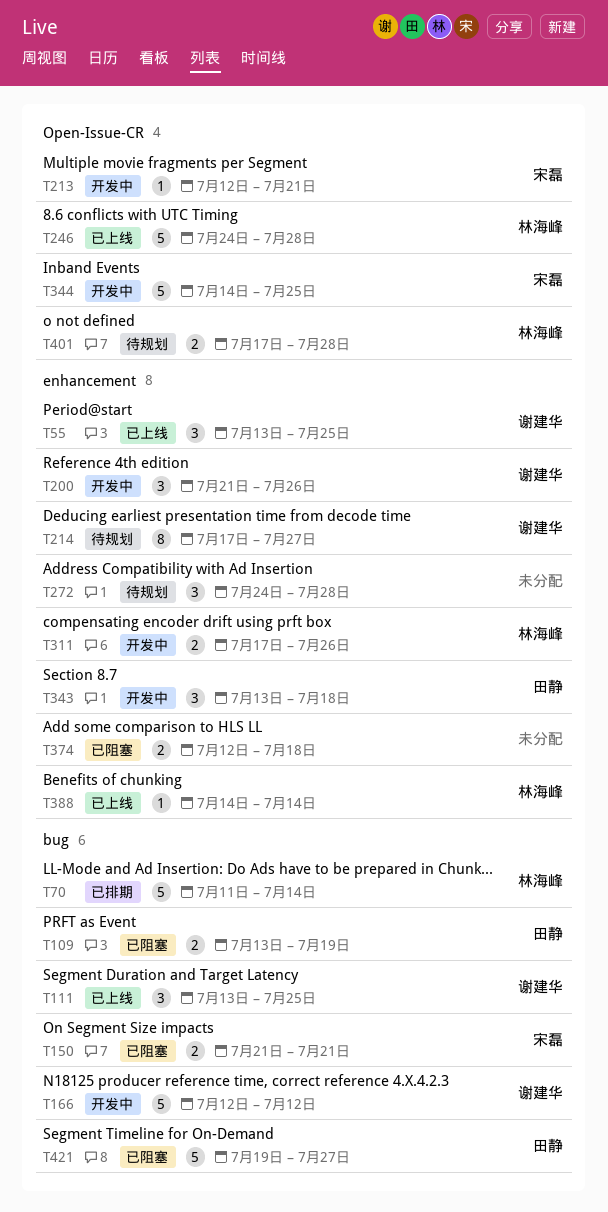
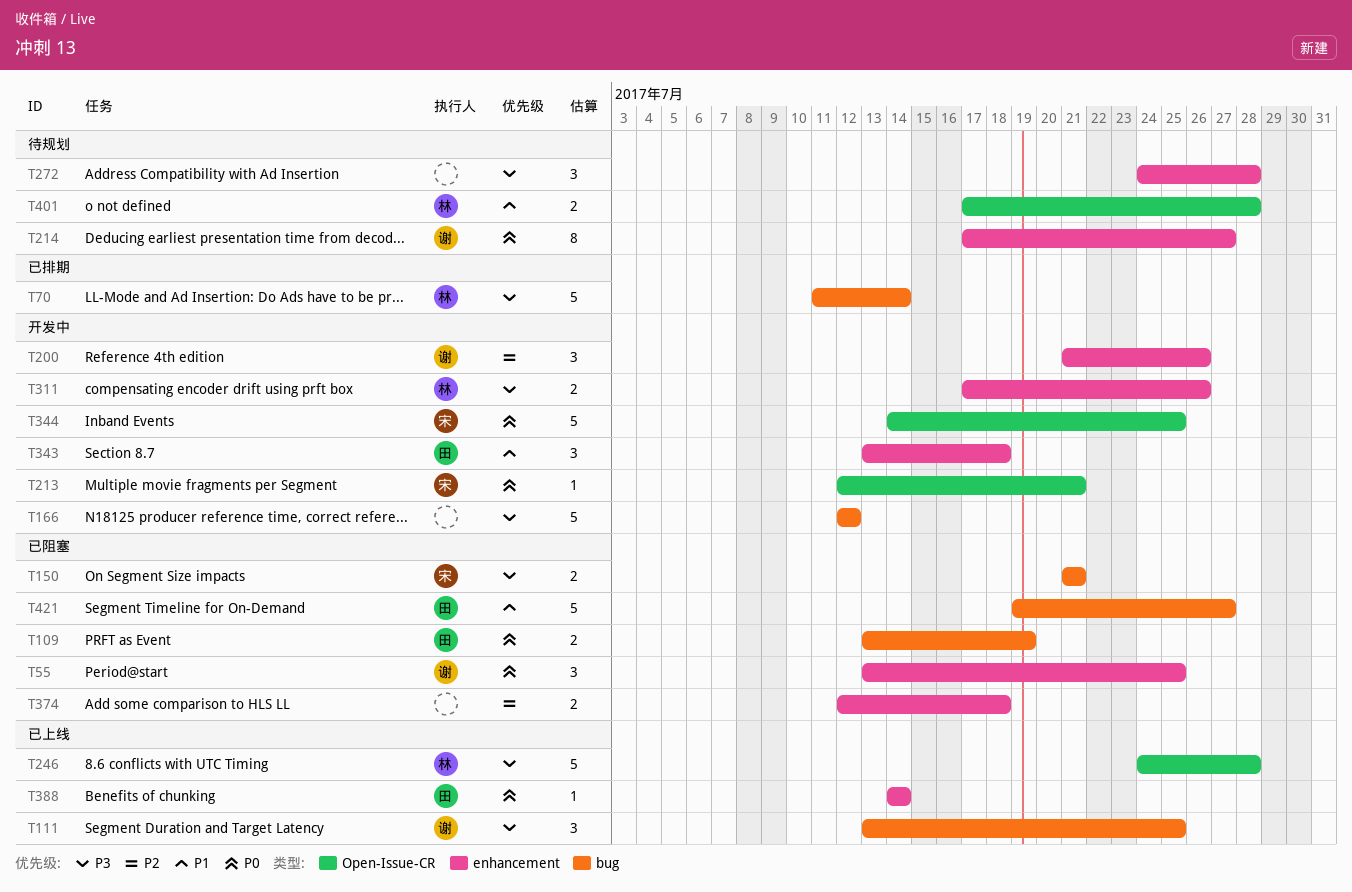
T55, status: 已上线 -> 已阻塞
T166, owner: 谢建华 -> none
T388, owner: 林海峰 -> 田静

